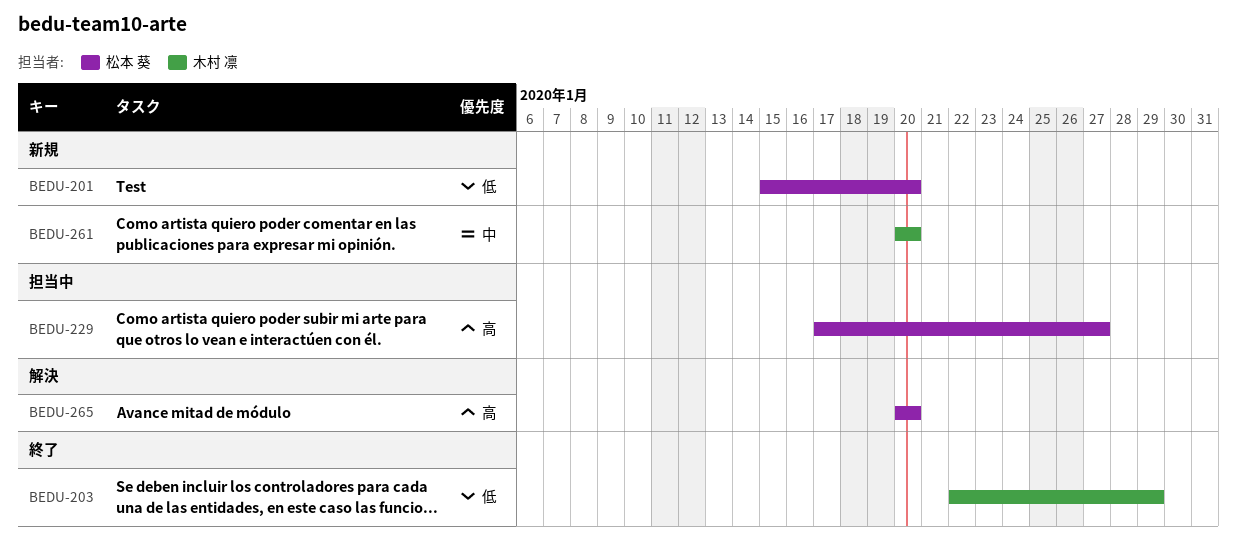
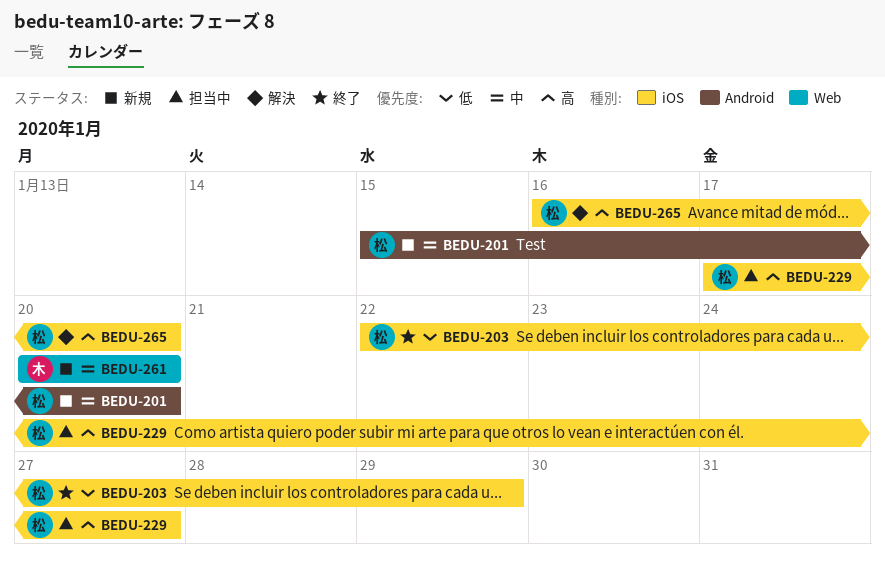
BEDU-201, priority: 低 -> 中
BEDU-203, owner: 木村 凛 -> 松本 葵
BEDU-265, start: Jan 20 -> Jan 16

